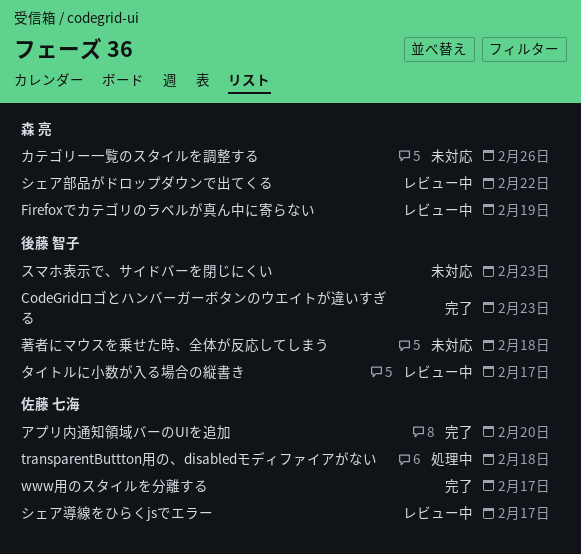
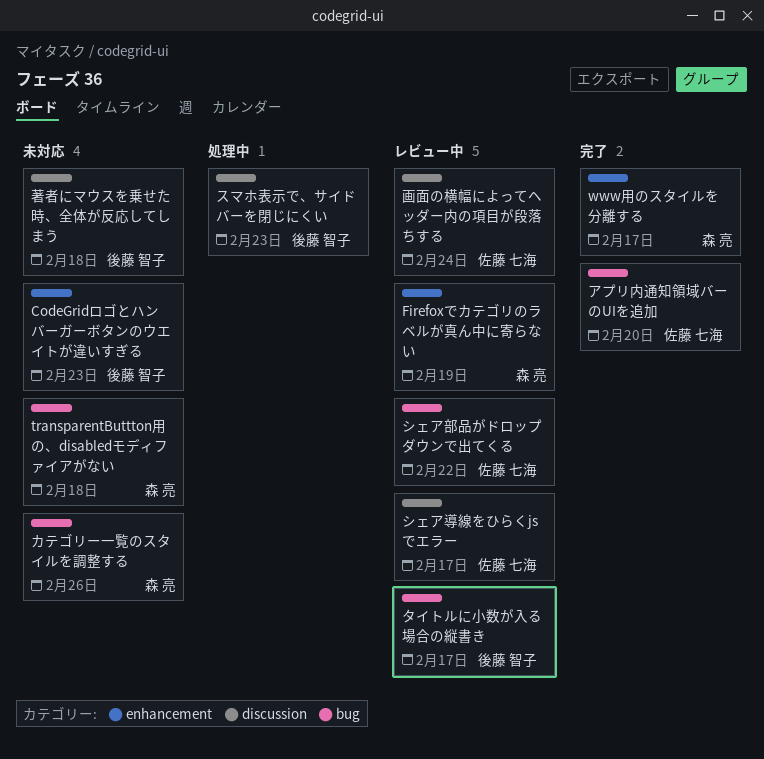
CodeGridロゴとハンバーガーボタンのウエイトが違いすぎる, status: 完了 -> 未対応
transparentButtton用の、disabledモディファイアがない, status: 処理中 -> 未対応
transparentButtton用の、disabledモディファイアがない, owner: 佐藤 七海 -> 森 亮
www用のスタイルを分離する, owner: 佐藤 七海 -> 森 亮
シェア部品がドロップダウンで出てくる, owner: 森 亮 -> 佐藤 七海
スマホ表示で、サイドバーを閉じにくい, status: 未対応 -> 処理中
画面の横幅によってヘッダー内の項目が段落ちする: none -> present

